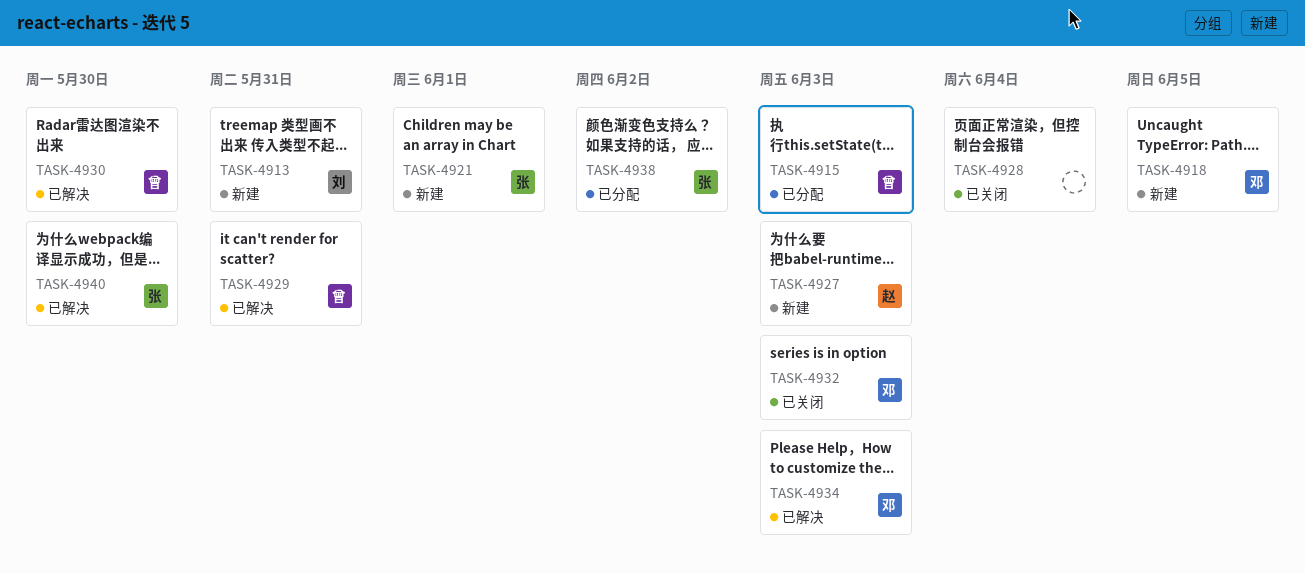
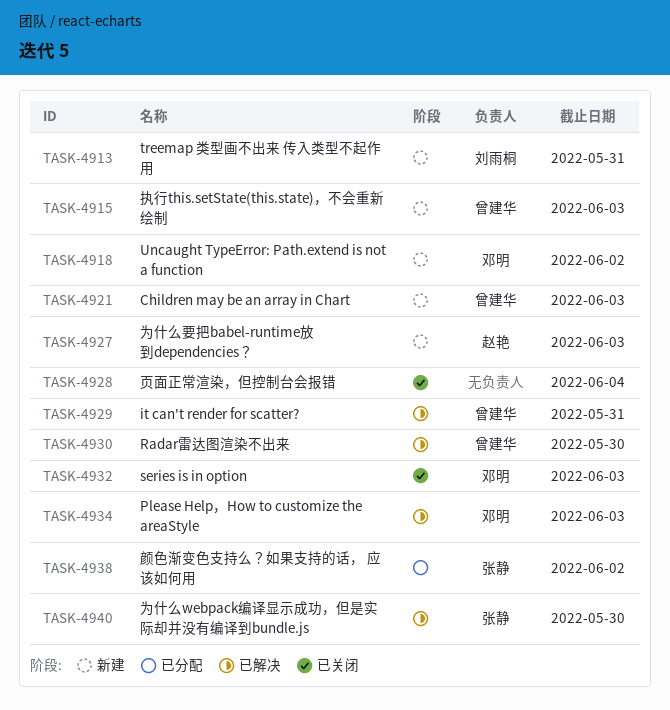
TASK-4915, status: 已分配 -> 新建
TASK-4918, due: Jun 5 -> Jun 2
TASK-4921, owner: 张静 -> 曾建华
TASK-4921, due: Jun 1 -> Jun 3

